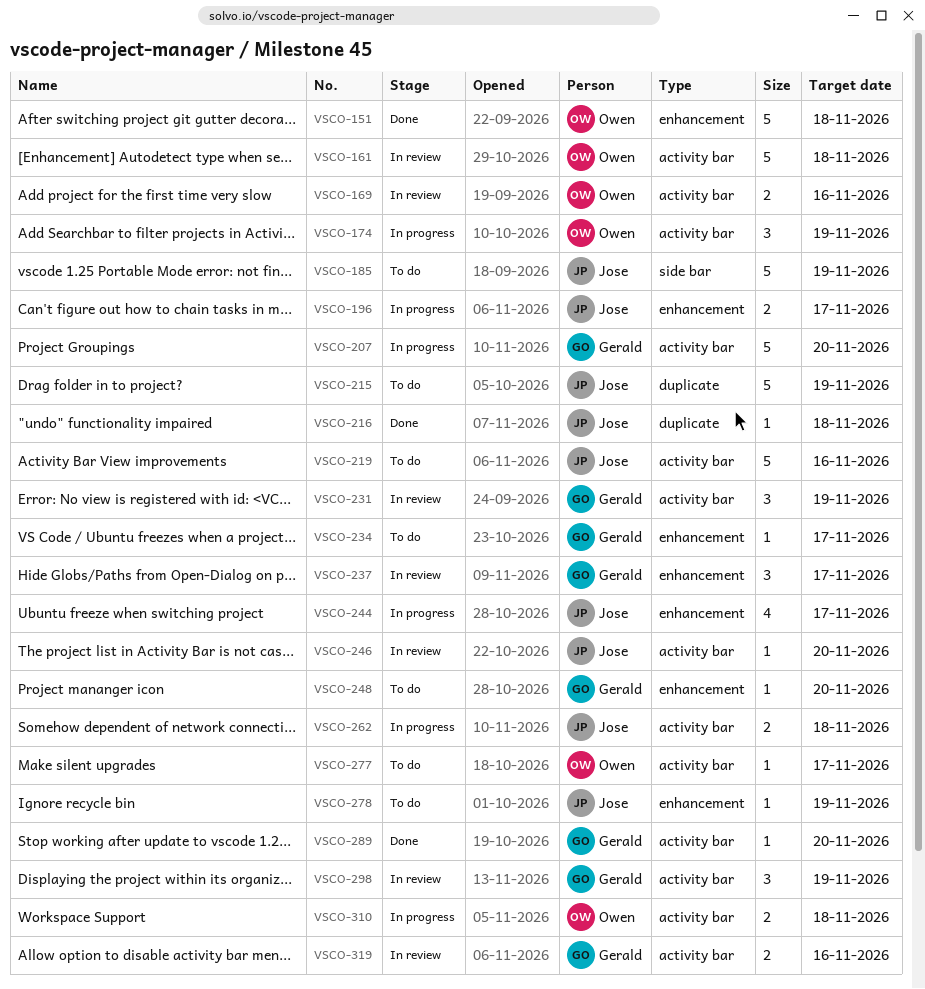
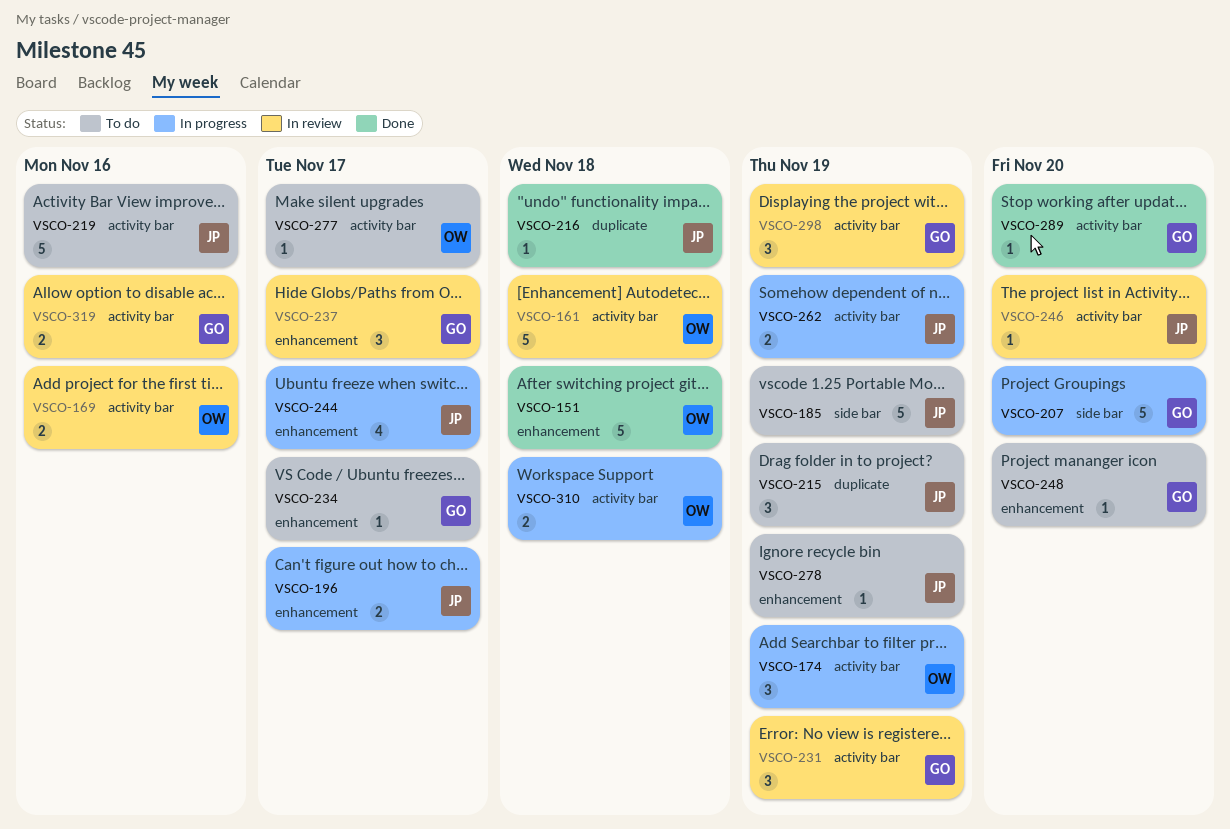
VSCO-207, label: activity bar -> side bar
VSCO-215, estimate: 5 -> 3
VSCO-262, due: Nov 18 -> Nov 19

